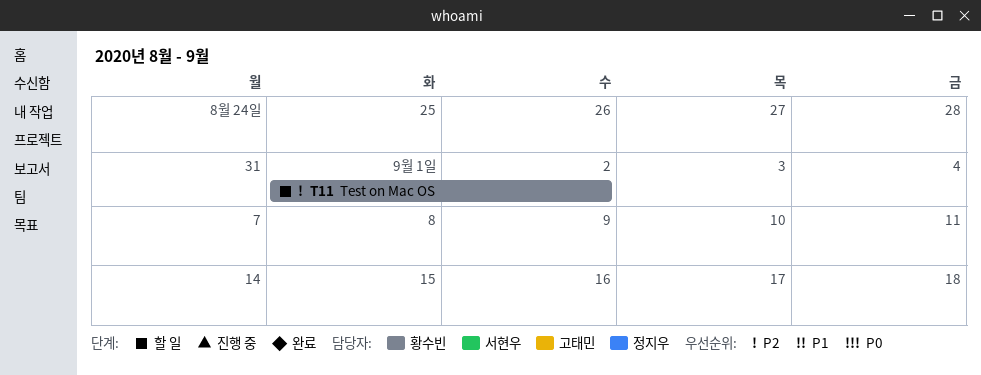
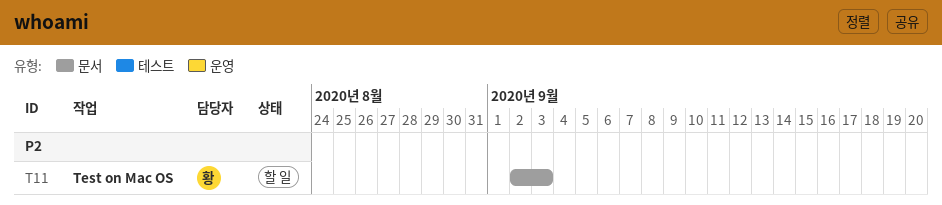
T11, start: Sep 1 -> Sep 2
T11, due: Sep 2 -> Sep 3

